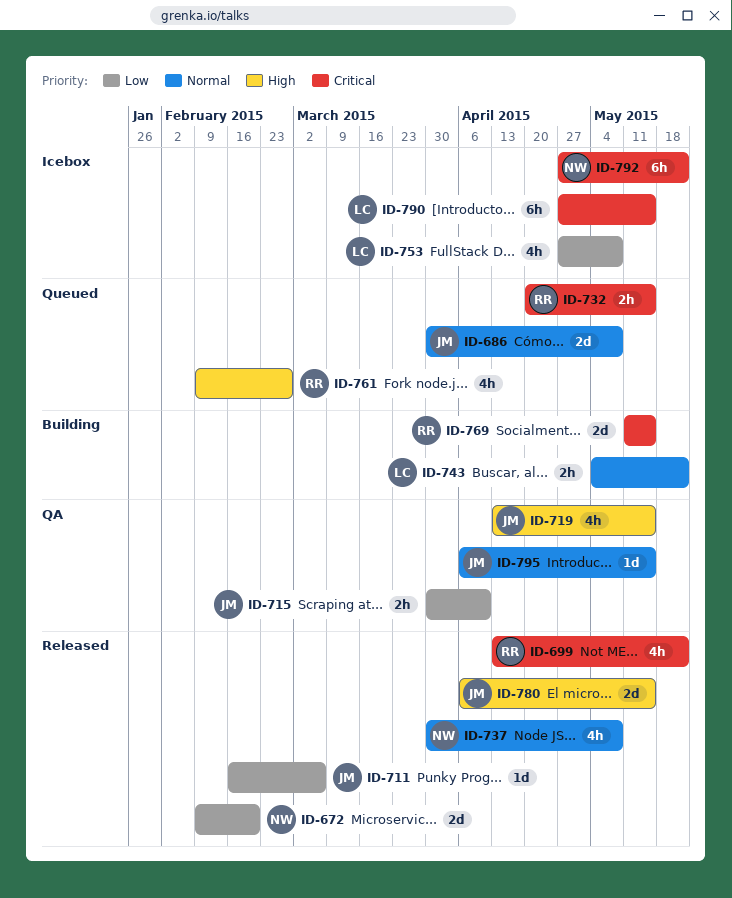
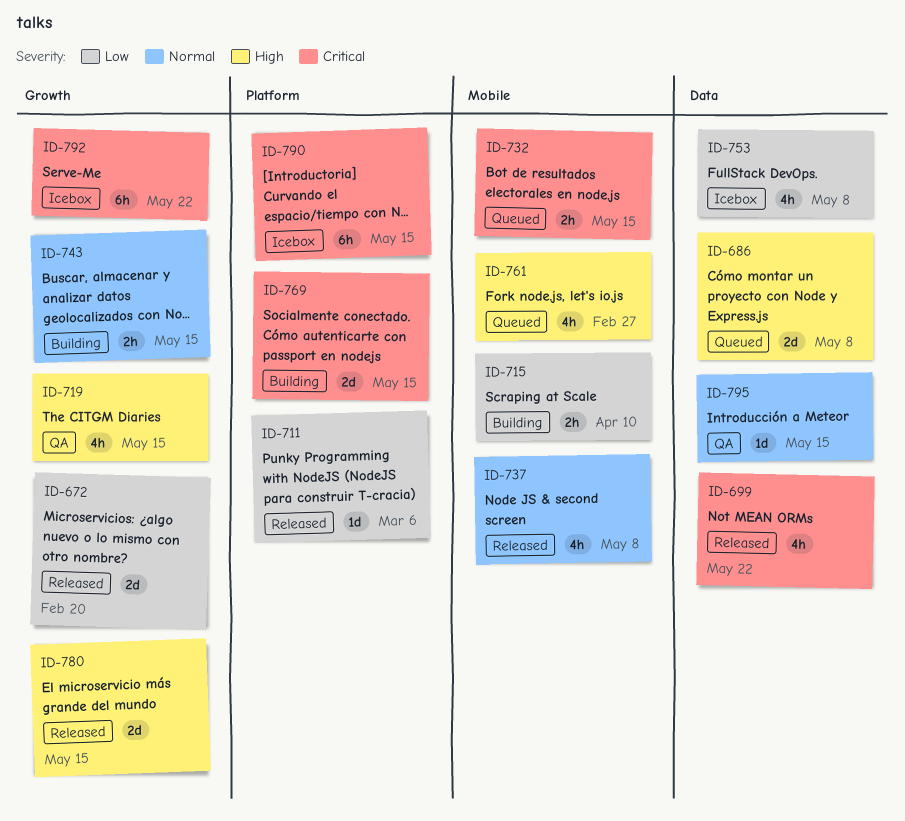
ID-686, priority: Normal -> High
ID-715, status: QA -> Building
ID-743, due: May 22 -> May 15

